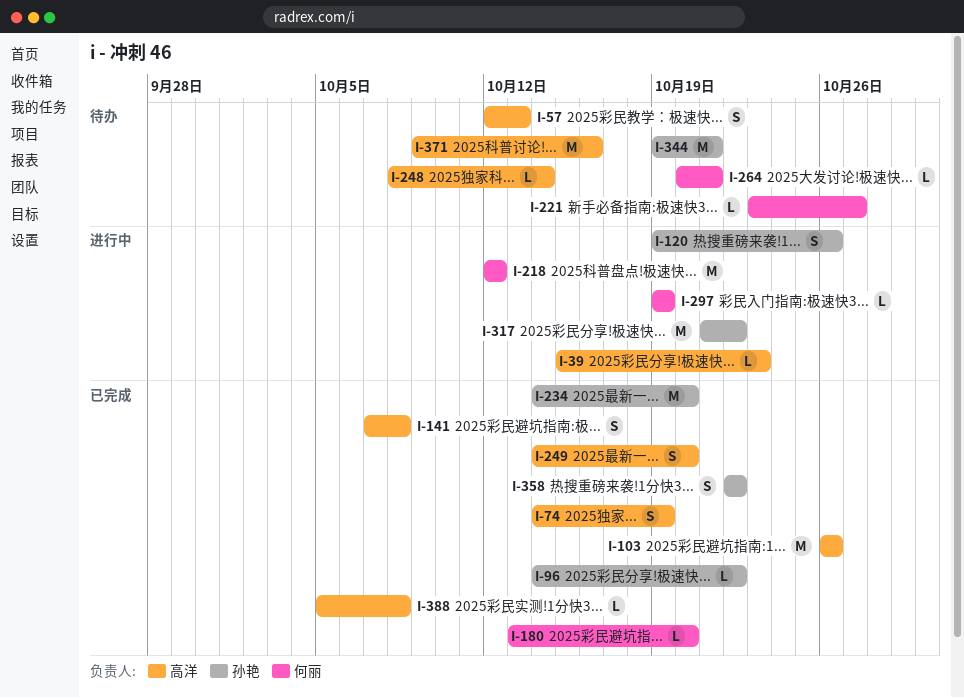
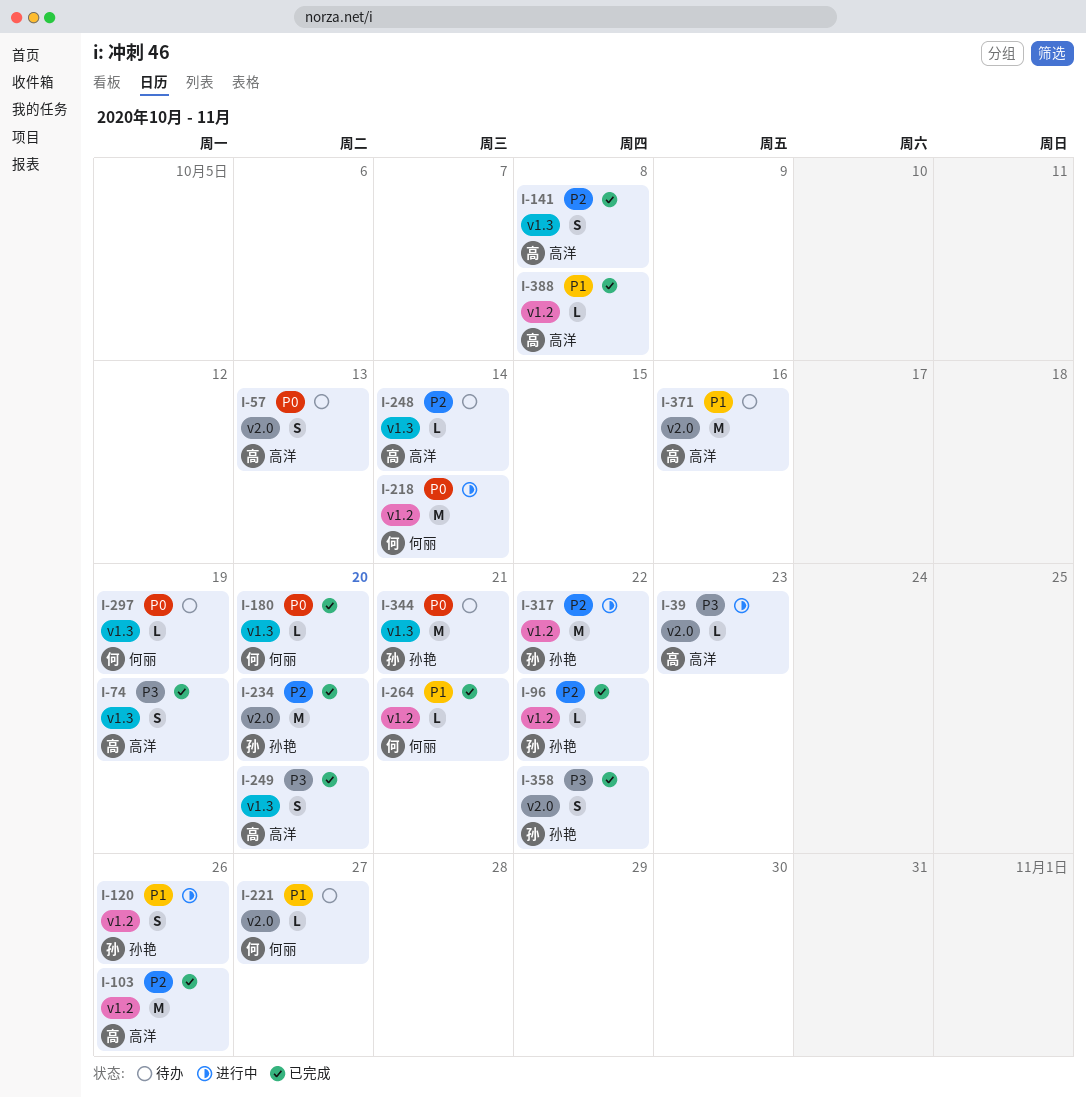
I-218, due: Oct 12 -> Oct 14
I-264, status: 待办 -> 已完成
I-297, status: 进行中 -> 待办

